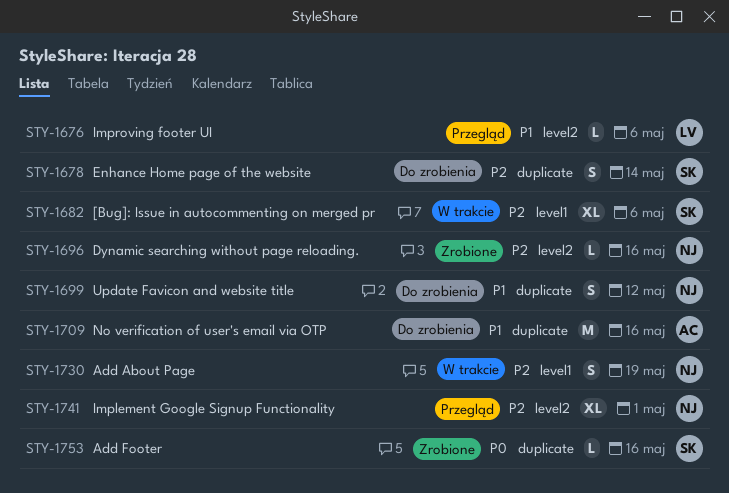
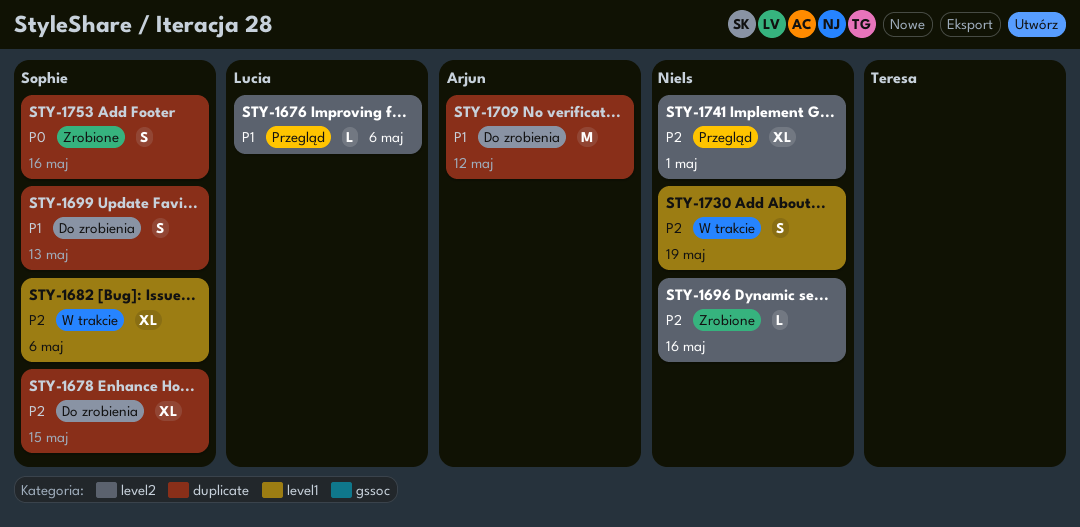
STY-1678, estimate: S -> XL
STY-1678, due: May 14 -> May 15
STY-1699, owner: Niels -> Sophie
STY-1699, due: May 12 -> May 13
STY-1709, due: May 16 -> May 12
STY-1753, estimate: L -> S

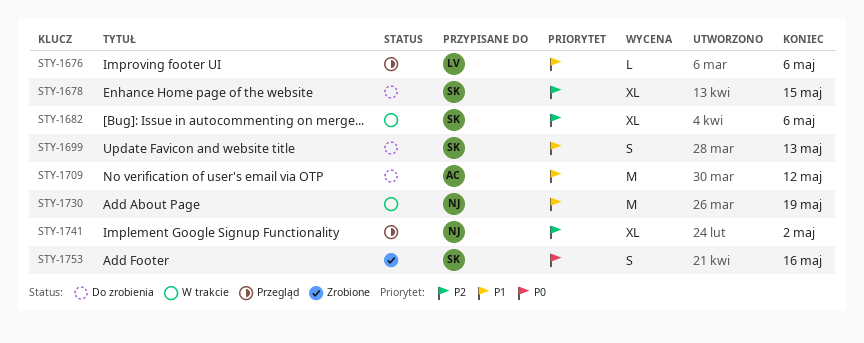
STY-1696: present -> none
STY-1730, priority: P2 -> P1
STY-1730, estimate: S -> M
STY-1741, due: May 1 -> May 2

